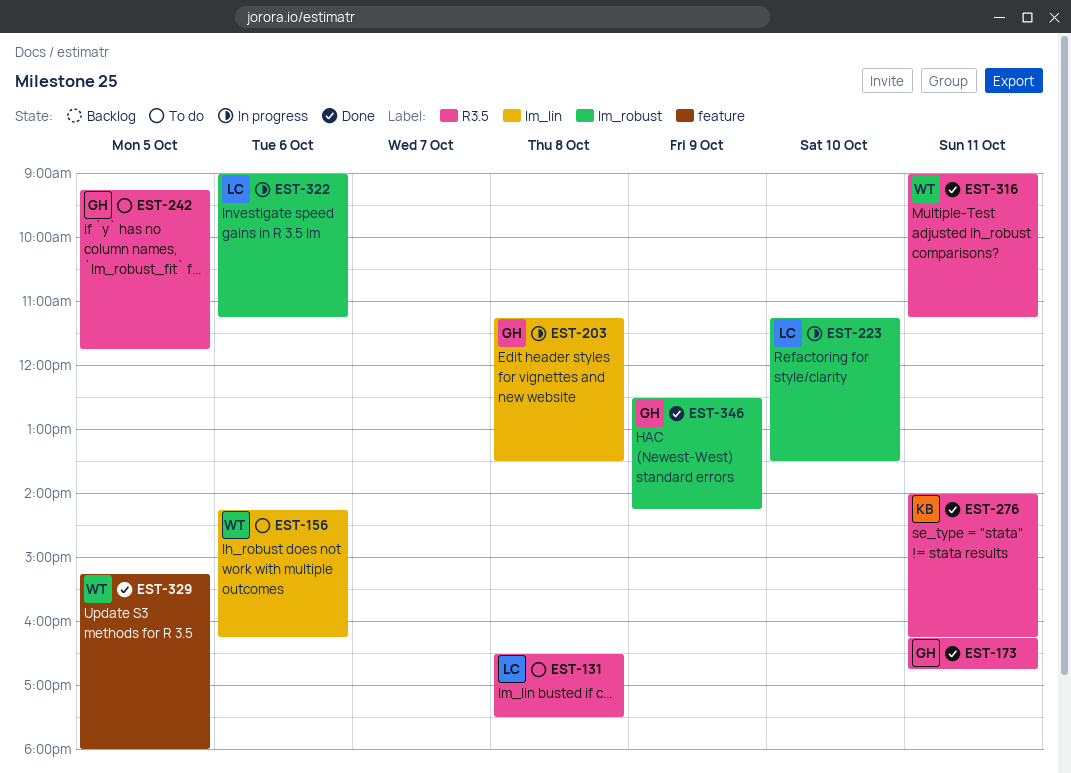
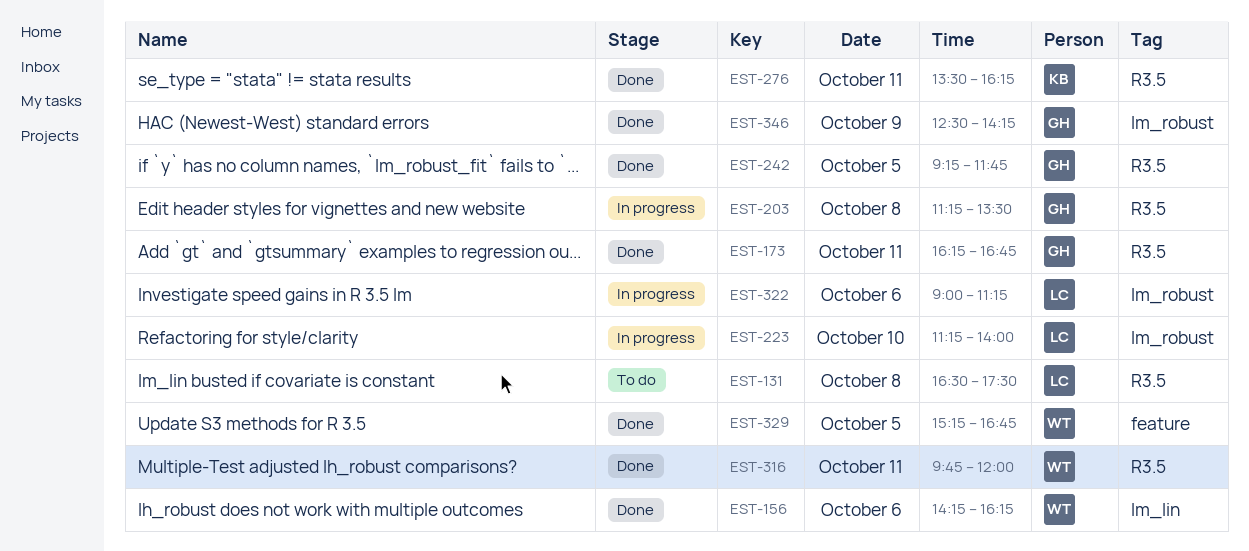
EST-156, status: To do -> Done
EST-203, label: lm_lin -> R3.5
EST-223, ends: 13:30 -> 14:00
EST-242, status: To do -> Done
EST-276, begins: 14:00 -> 13:30
EST-316, begins: 09:00 -> 09:45
EST-316, ends: 11:15 -> 12:00
EST-329, ends: 18:00 -> 16:45

